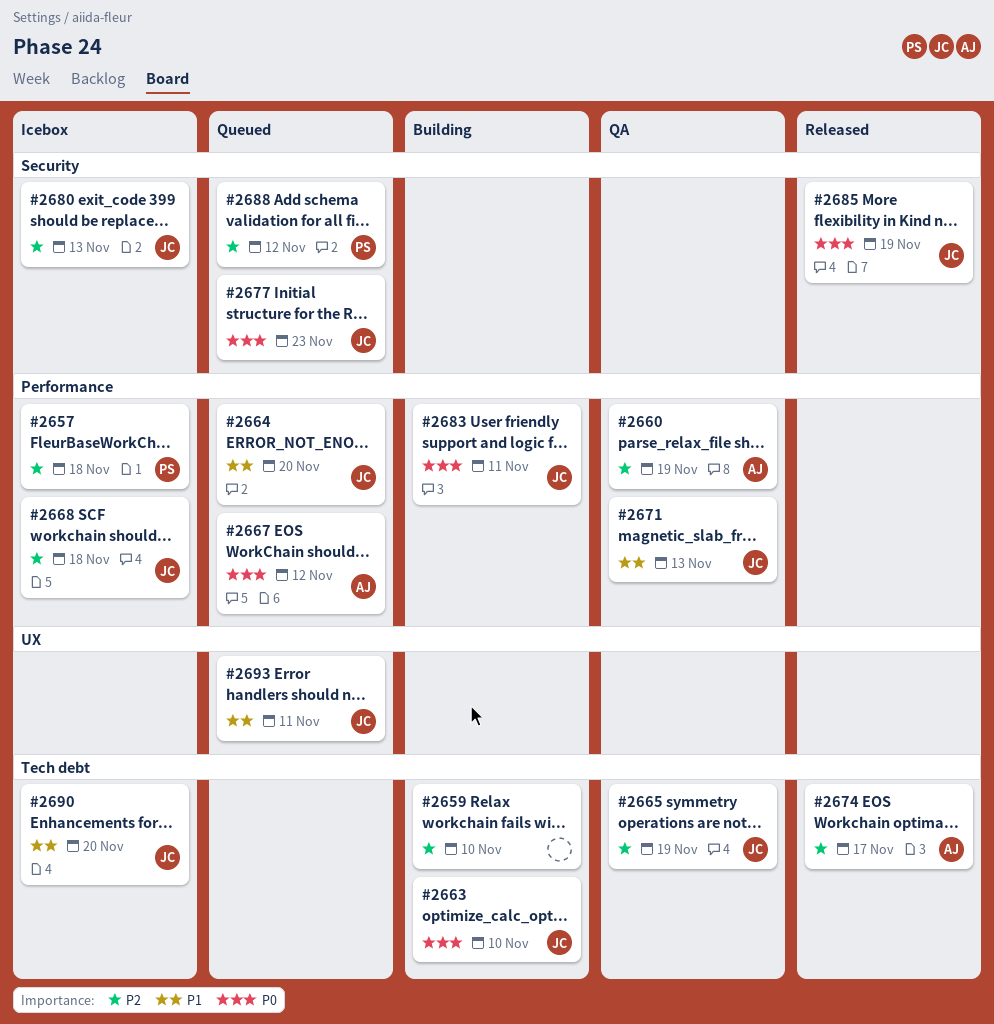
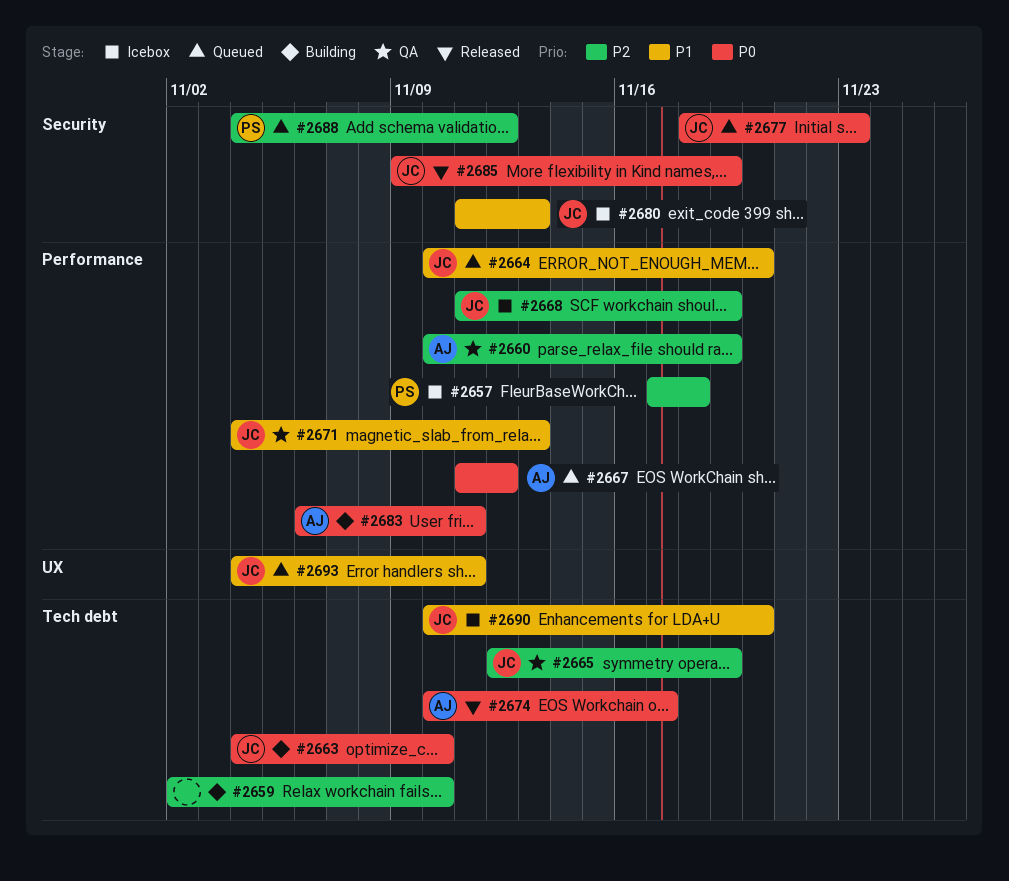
#2668, due: Nov 18 -> Nov 19
#2674, priority: P2 -> P0
#2680, priority: P2 -> P1
#2683, owner: JC -> AJ

